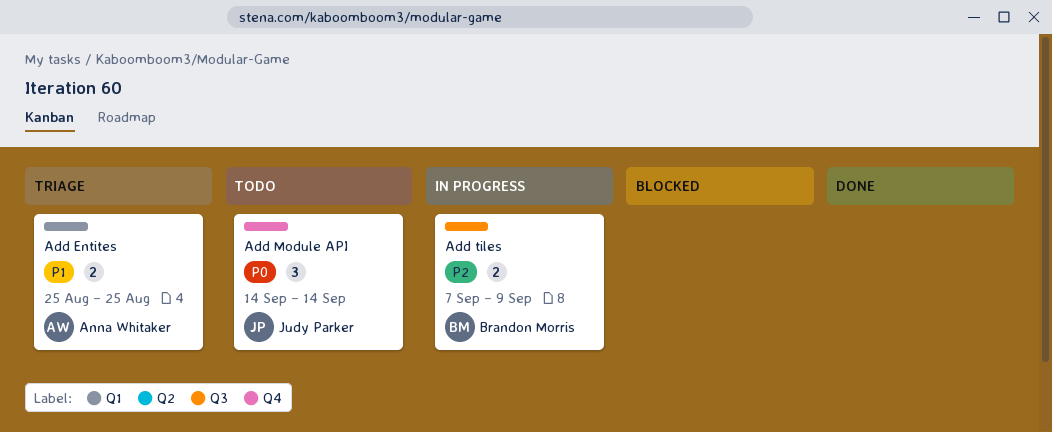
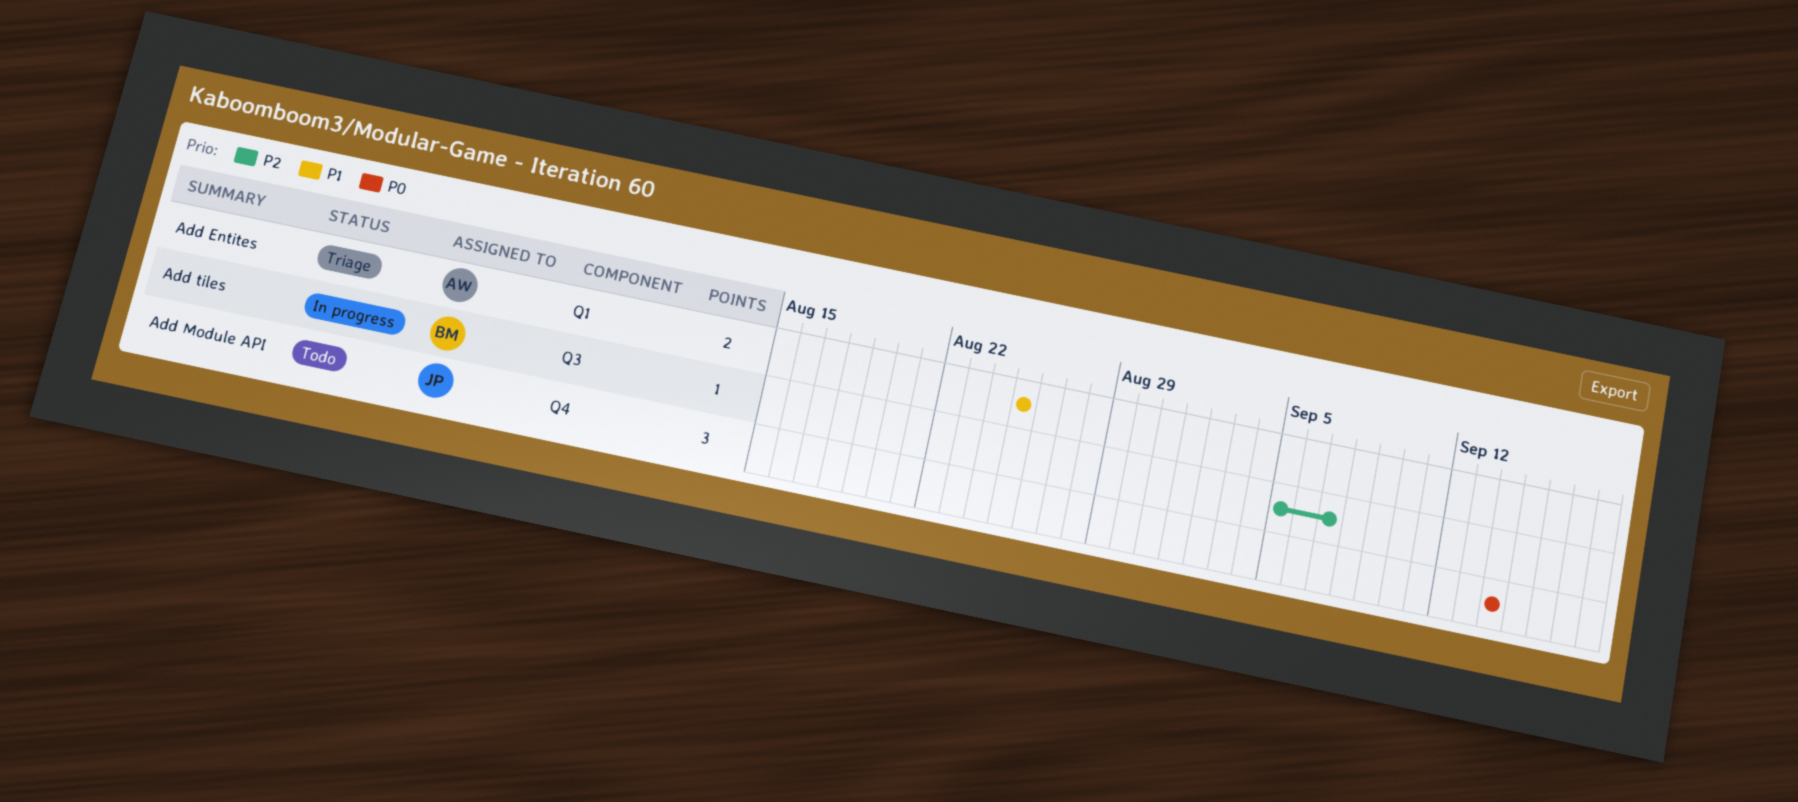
Add tiles, estimate: 2 -> 1
Add tiles, start: Sep 7 -> Sep 5
Add tiles, due: Sep 9 -> Sep 7

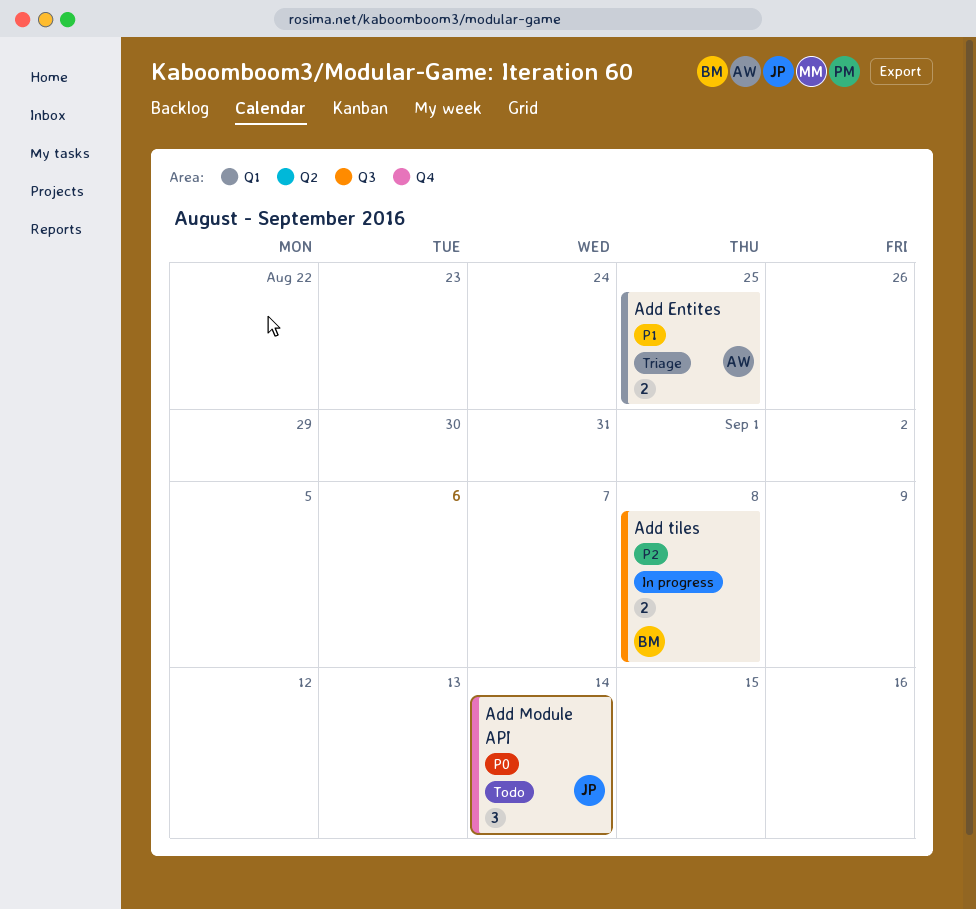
Add tiles, estimate: 1 -> 2
Add tiles, due: Sep 7 -> Sep 8

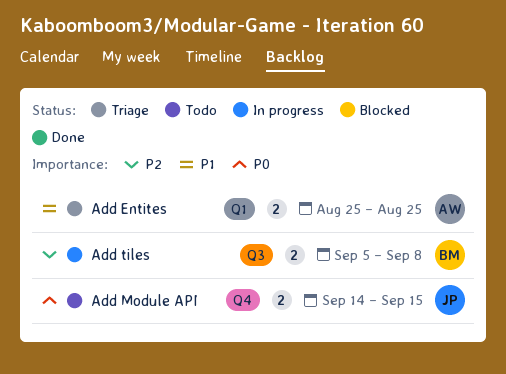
Add Module API, estimate: 3 -> 2
Add Module API, due: Sep 14 -> Sep 15

